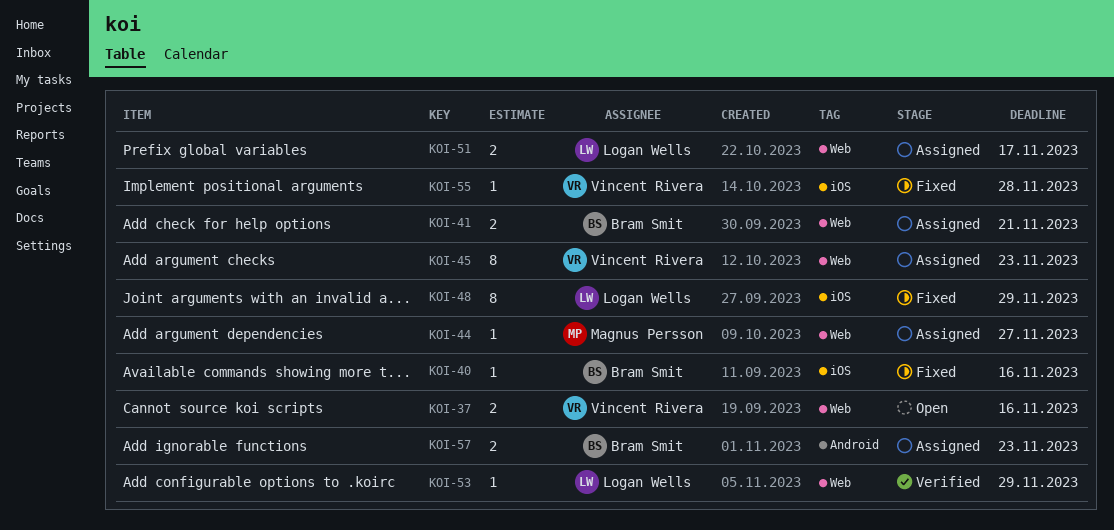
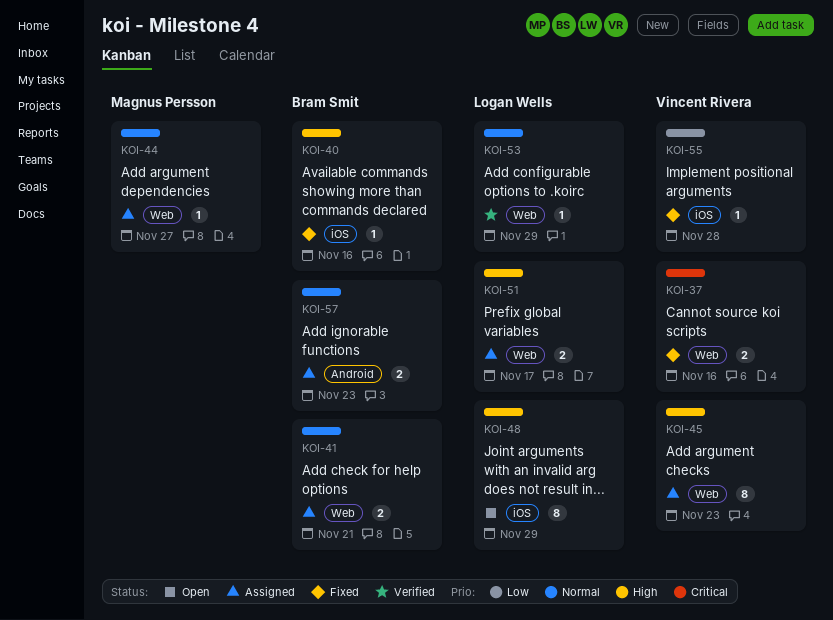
KOI-37, status: Open -> Fixed
KOI-48, status: Fixed -> Open

